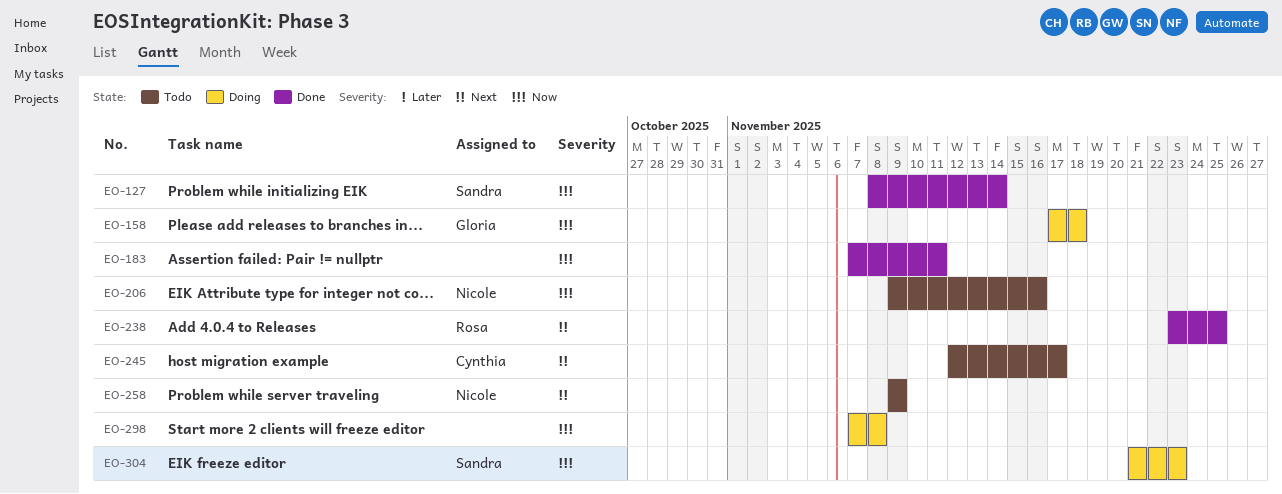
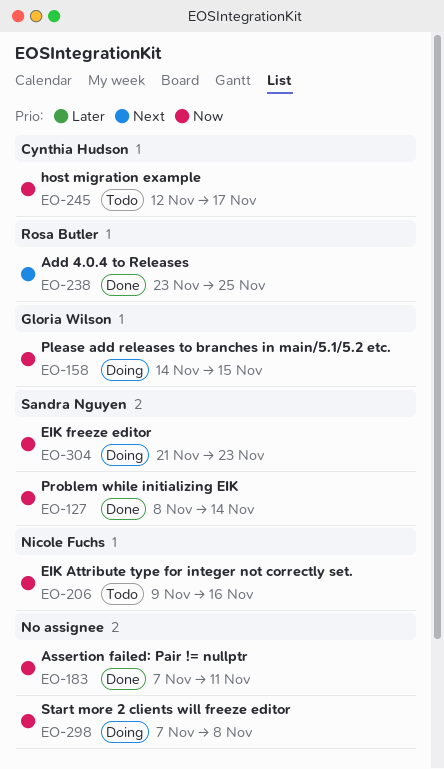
EO-158, start: Nov 17 -> Nov 14
EO-158, due: Nov 18 -> Nov 15
EO-245, priority: Next -> Now
EO-258: present -> none

